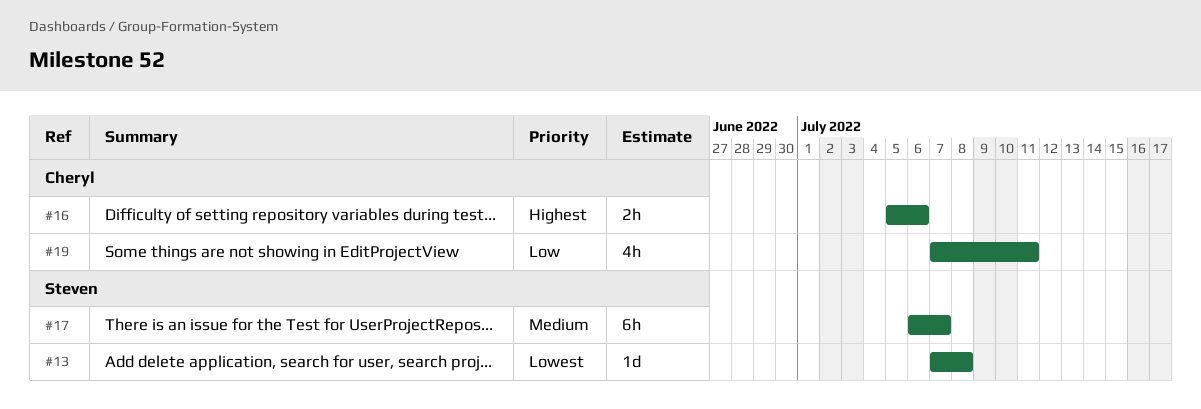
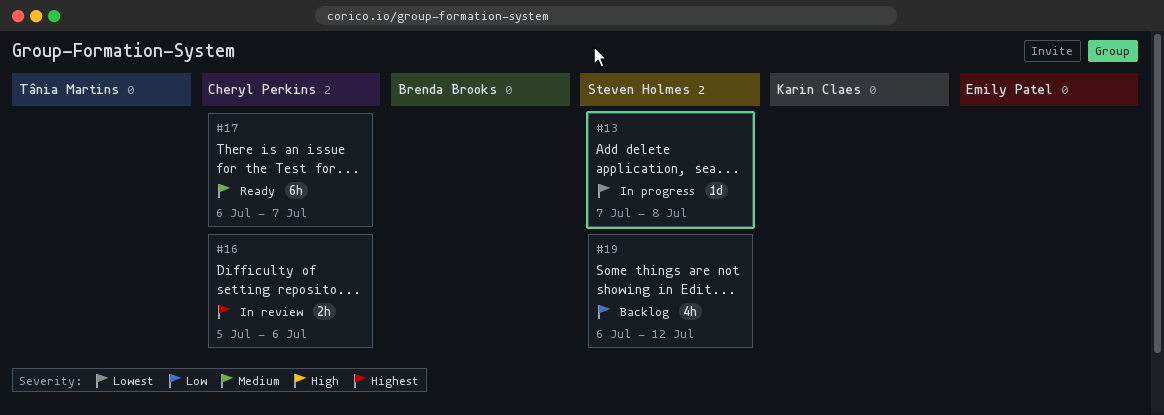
#17, owner: Steven Holmes -> Cheryl Perkins
#19, owner: Cheryl Perkins -> Steven Holmes
#19, start: Jul 7 -> Jul 6
#19, due: Jul 11 -> Jul 12

